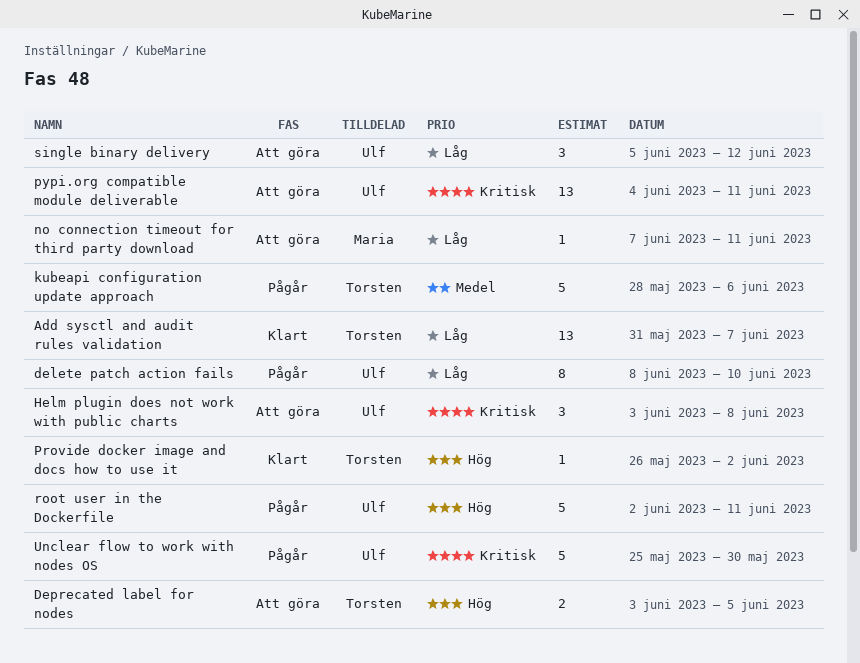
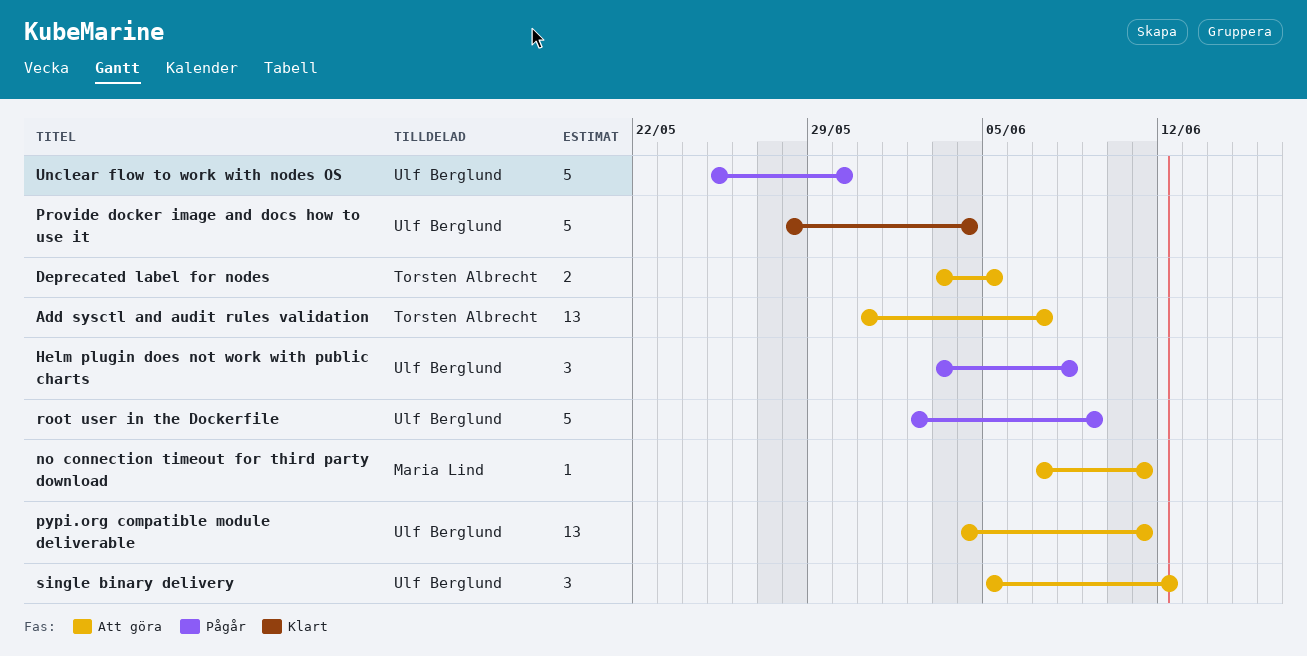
Add sysctl and audit rules validation, status: Klart -> Att göra
delete patch action fails: present -> none
Helm plugin does not work with public charts, status: Att göra -> Pågår
kubeapi configuration update approach: present -> none
Provide docker image and docs how to use it, owner: Torsten Albrecht -> Ulf Berglund
Provide docker image and docs how to use it, estimate: 1 -> 5
Provide docker image and docs how to use it, start: May 26 -> May 28
Provide docker image and docs how to use it, due: Jun 2 -> Jun 4
root user in the Dockerfile, due: Jun 11 -> Jun 9

